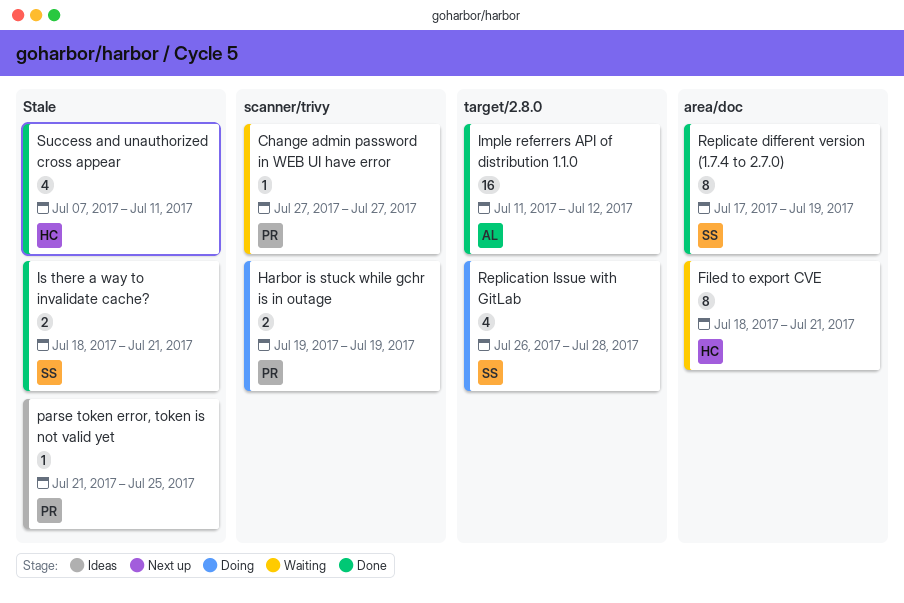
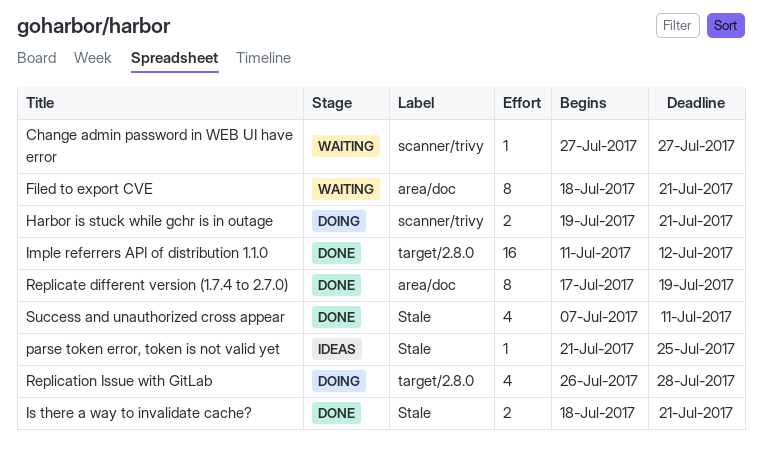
Harbor is stuck while gchr is in outage, due: Jul 19 -> Jul 21

